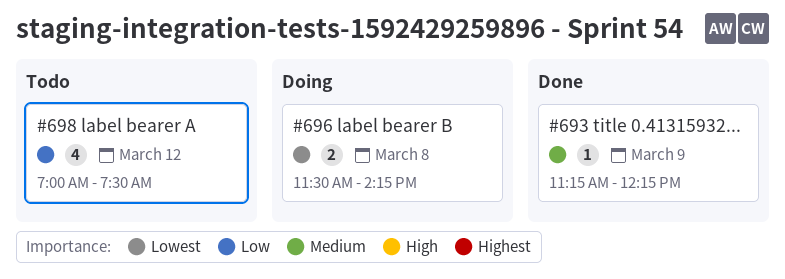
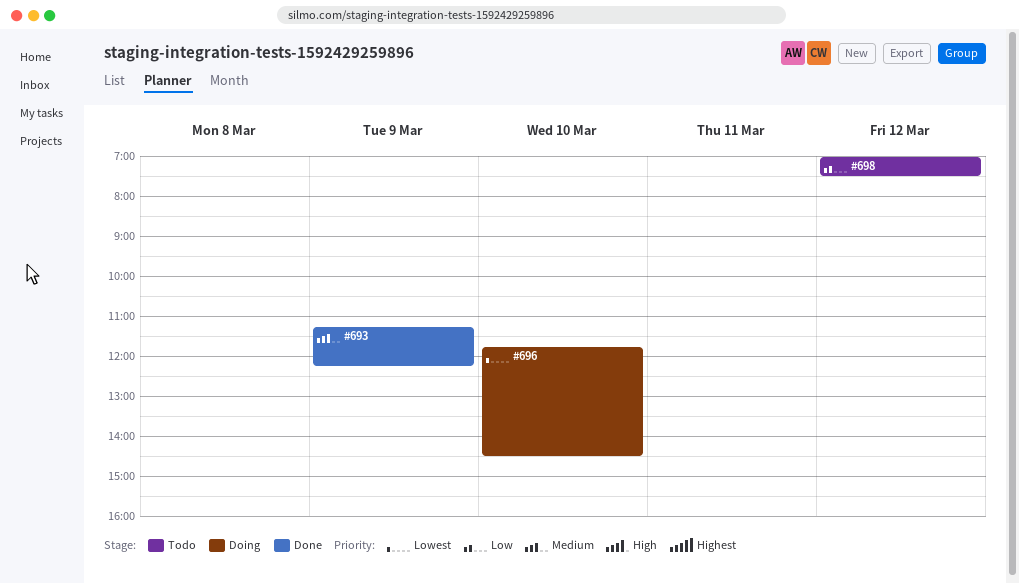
#696, day: Mar 8 -> Mar 10
#696, begins: 11:30 -> 11:45
#696, ends: 14:15 -> 14:30

